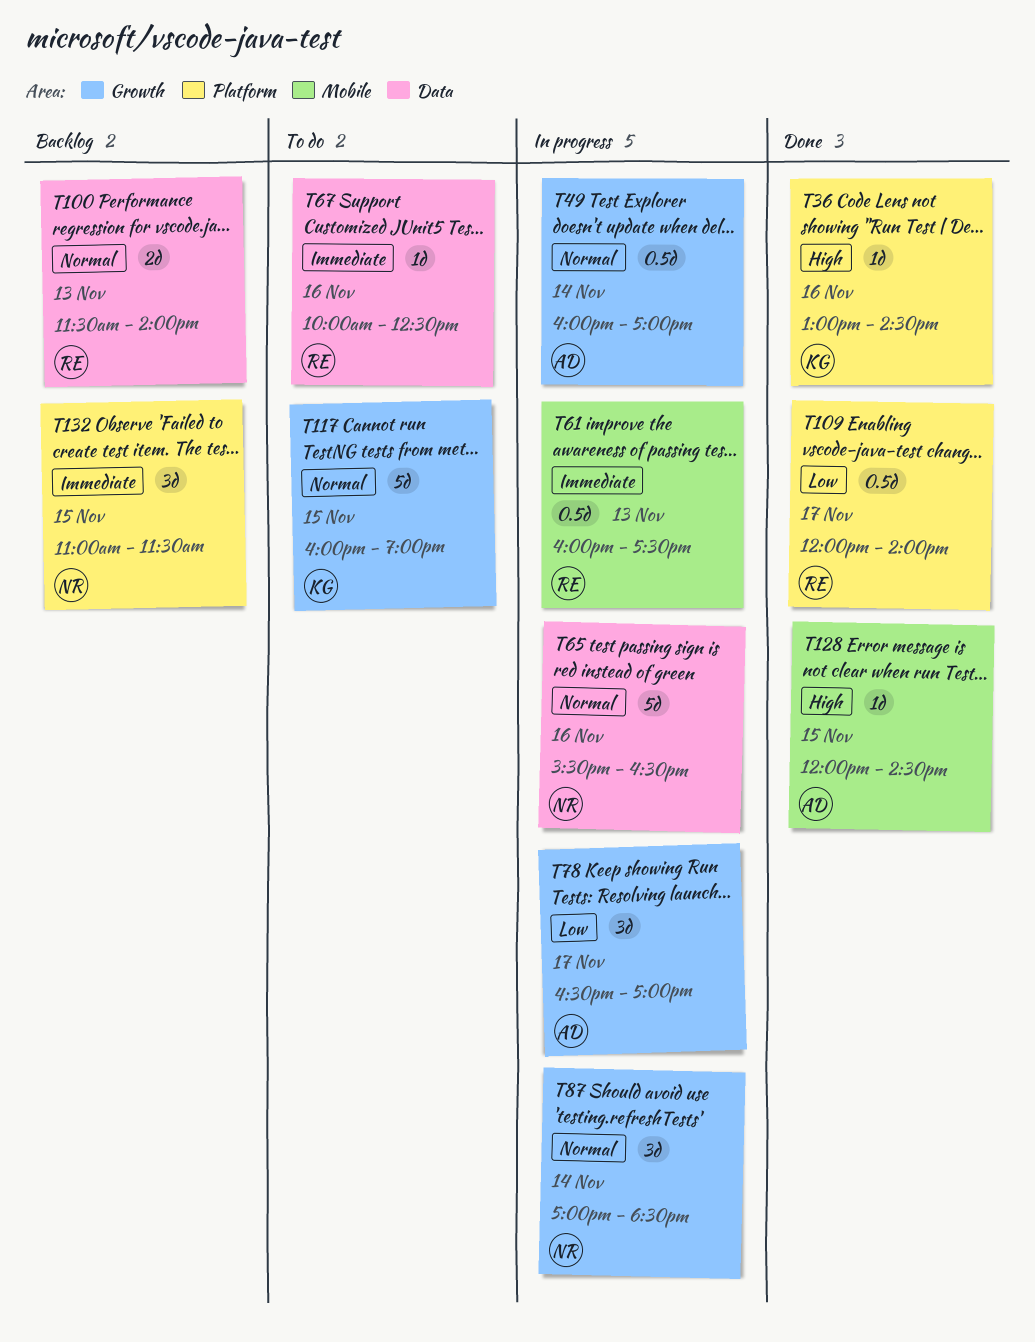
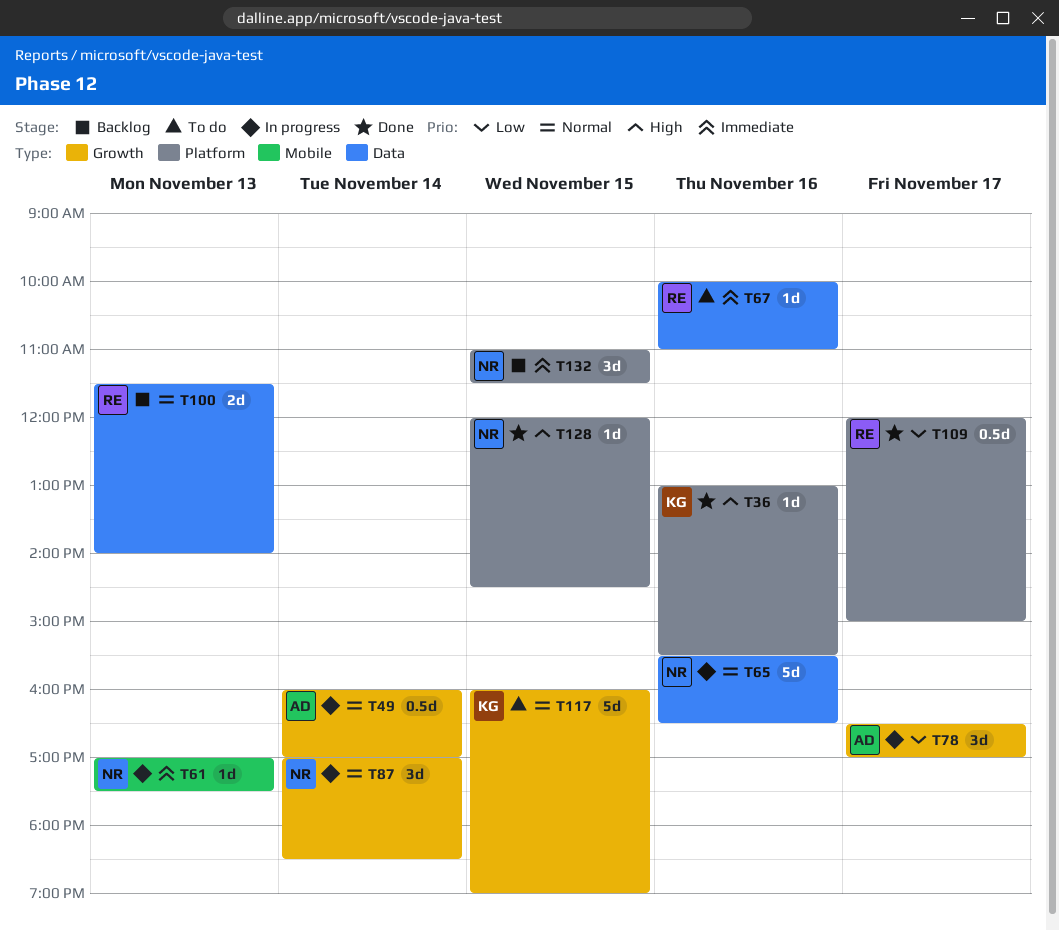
T36, ends: 14:30 -> 15:30
T61, owner: RE -> NR
T61, estimate: 0.5d -> 1d
T61, begins: 16:00 -> 17:00
T67, ends: 12:30 -> 11:00
T109, ends: 14:00 -> 15:00
T128, owner: AD -> NR
T128, label: Mobile -> Platform

